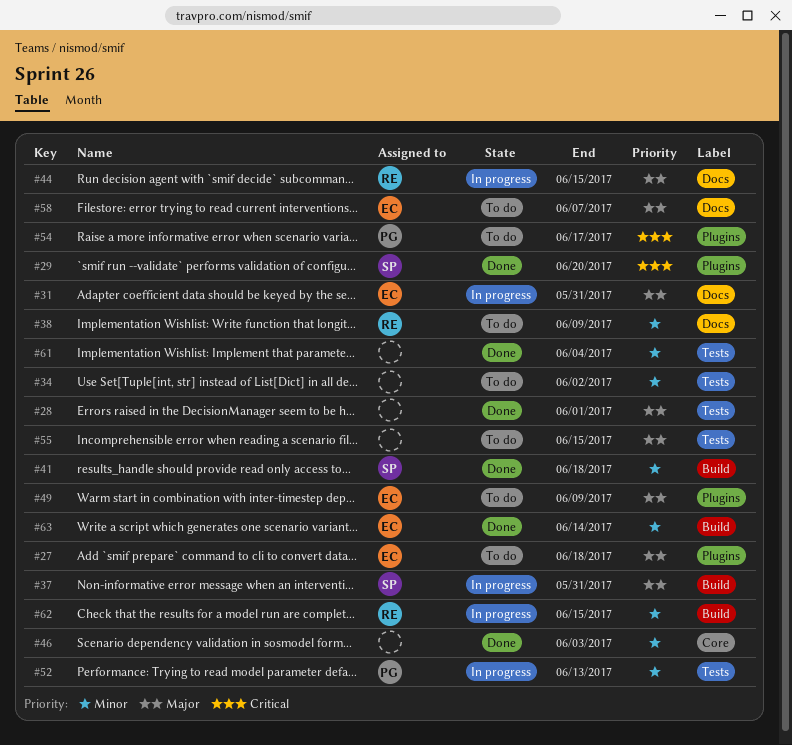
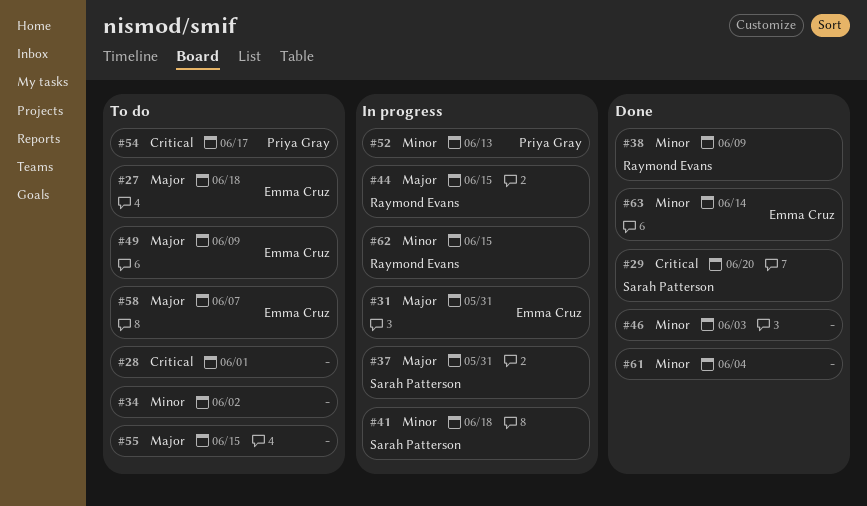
#28, status: Done -> To do
#28, priority: Major -> Critical
#38, status: To do -> Done
#41, status: Done -> In progress

